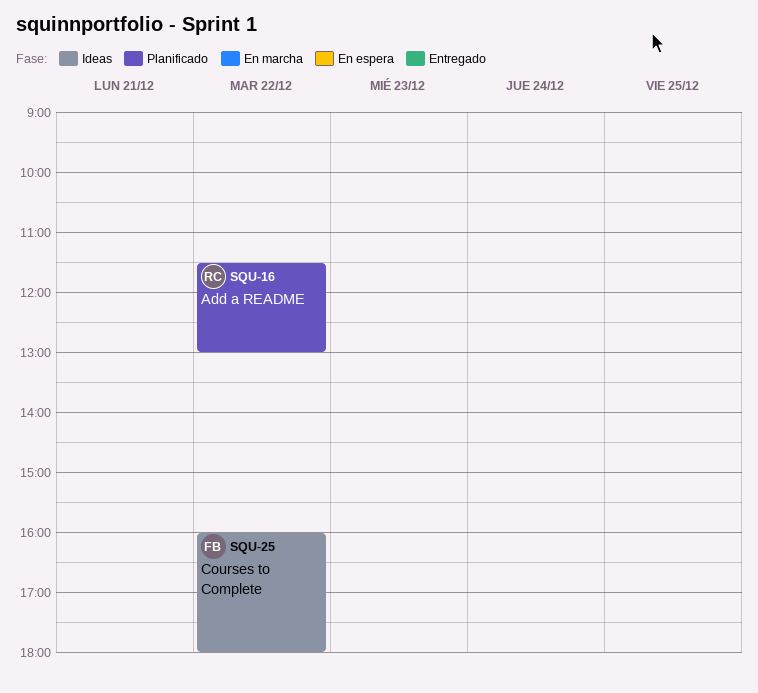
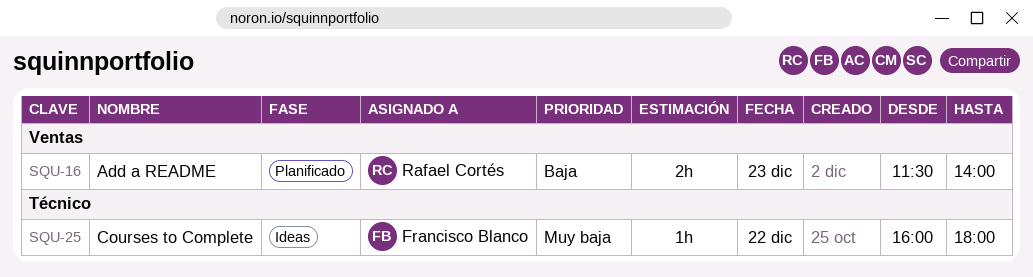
SQU-16, day: Dec 22 -> Dec 23
SQU-16, ends: 13:00 -> 14:00

